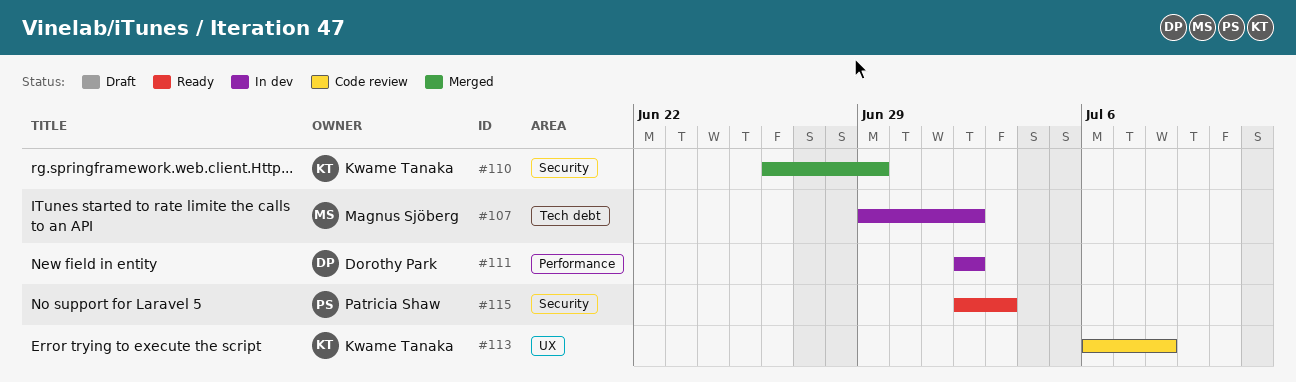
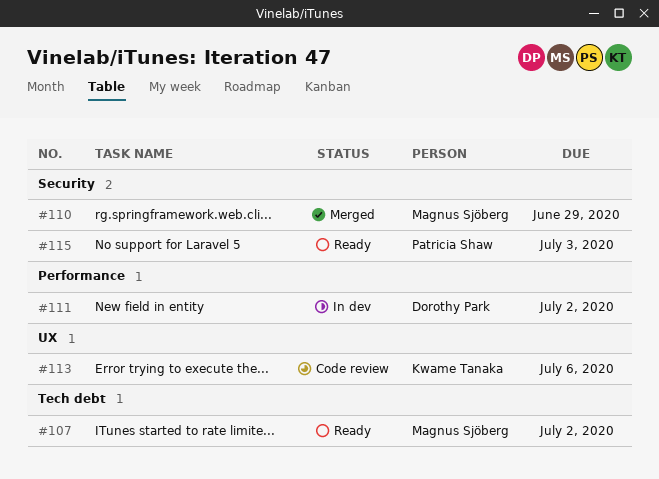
#107, status: In dev -> Ready
#110, owner: Kwame Tanaka -> Magnus Sjöberg
#113, due: Jul 8 -> Jul 6

